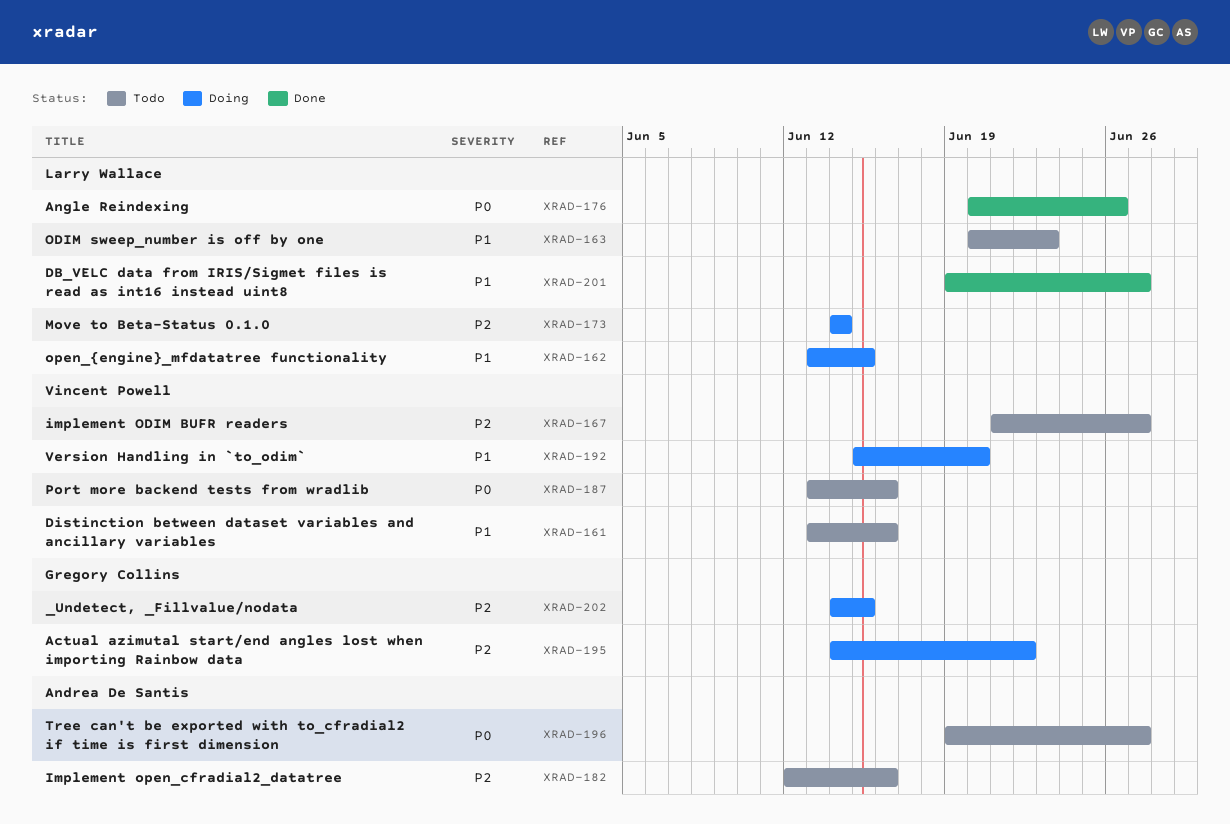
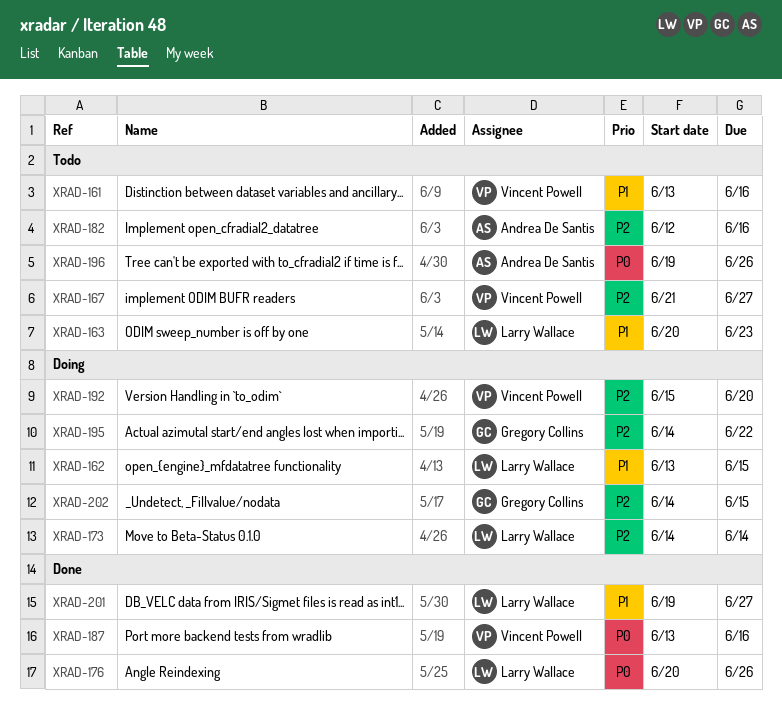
XRAD-187, status: Todo -> Done
XRAD-192, priority: P1 -> P2
XRAD-196, due: Jun 27 -> Jun 26

